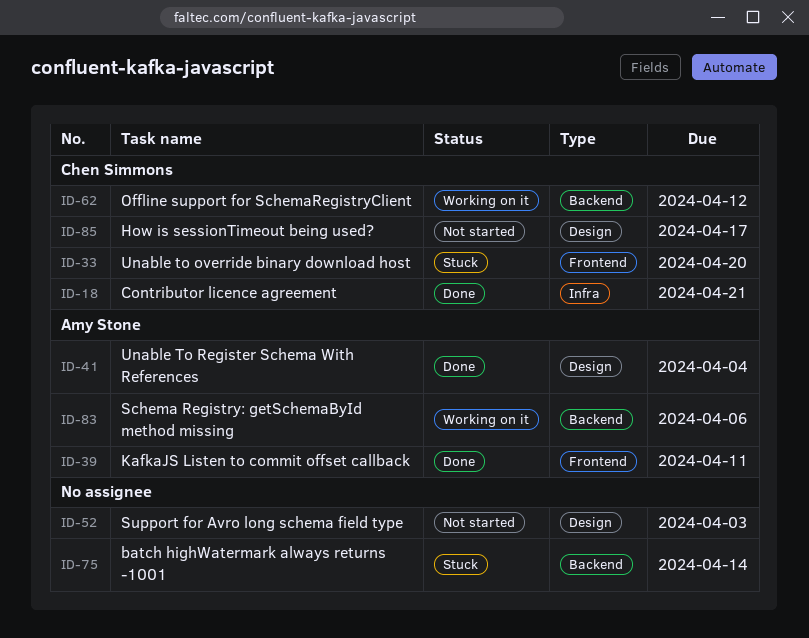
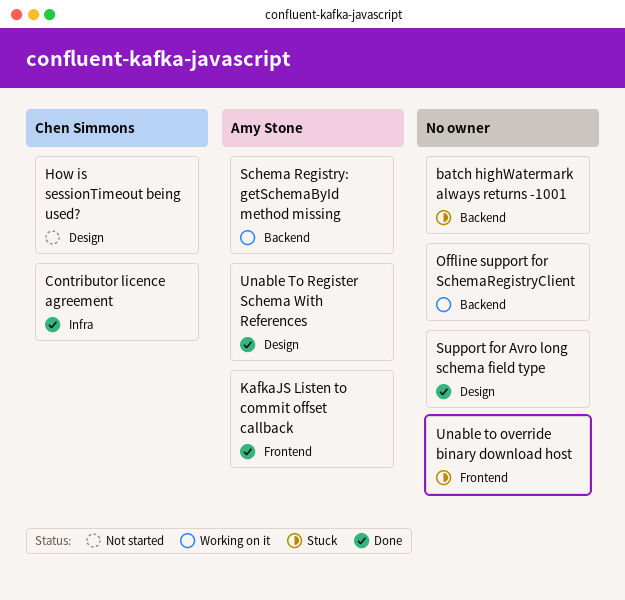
Offline support for SchemaRegistryClient, owner: Chen Simmons -> none
Support for Avro long schema field type, status: Not started -> Done
Unable to override binary download host, owner: Chen Simmons -> none

